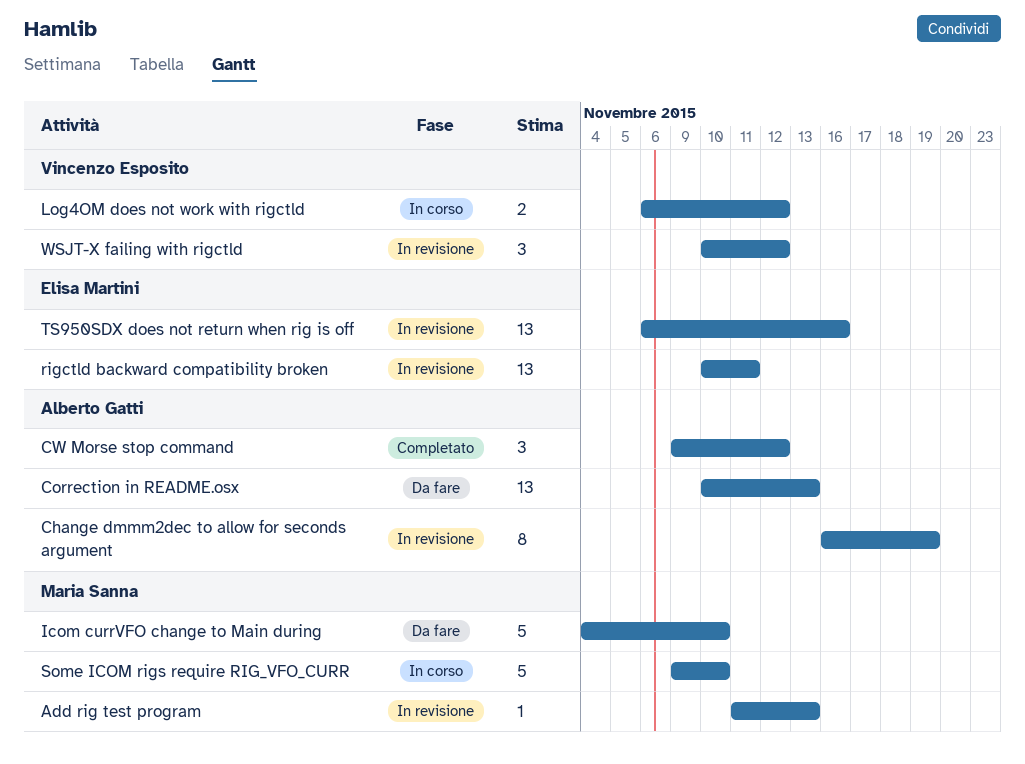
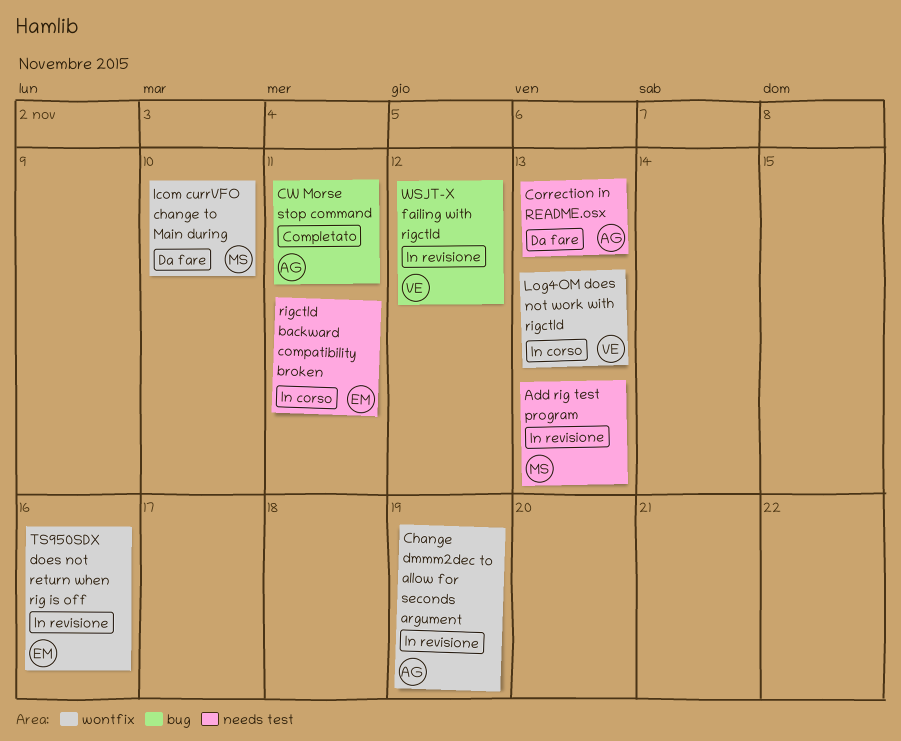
CW Morse stop command, due: Nov 12 -> Nov 11
Log4OM does not work with rigctld, due: Nov 12 -> Nov 13
rigctld backward compatibility broken, status: In revisione -> In corso
Some ICOM rigs require RIG_VFO_CURR: present -> none

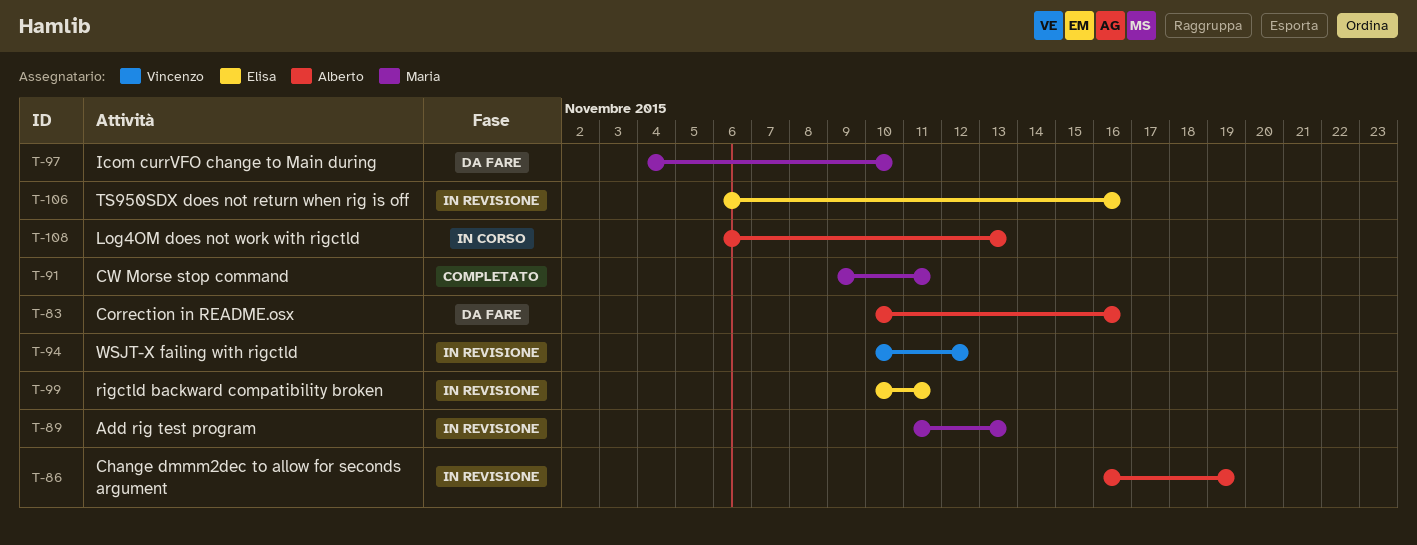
Correction in README.osx, due: Nov 13 -> Nov 16
CW Morse stop command, owner: Alberto -> Maria
Log4OM does not work with rigctld, owner: Vincenzo -> Alberto
rigctld backward compatibility broken, status: In corso -> In revisione

